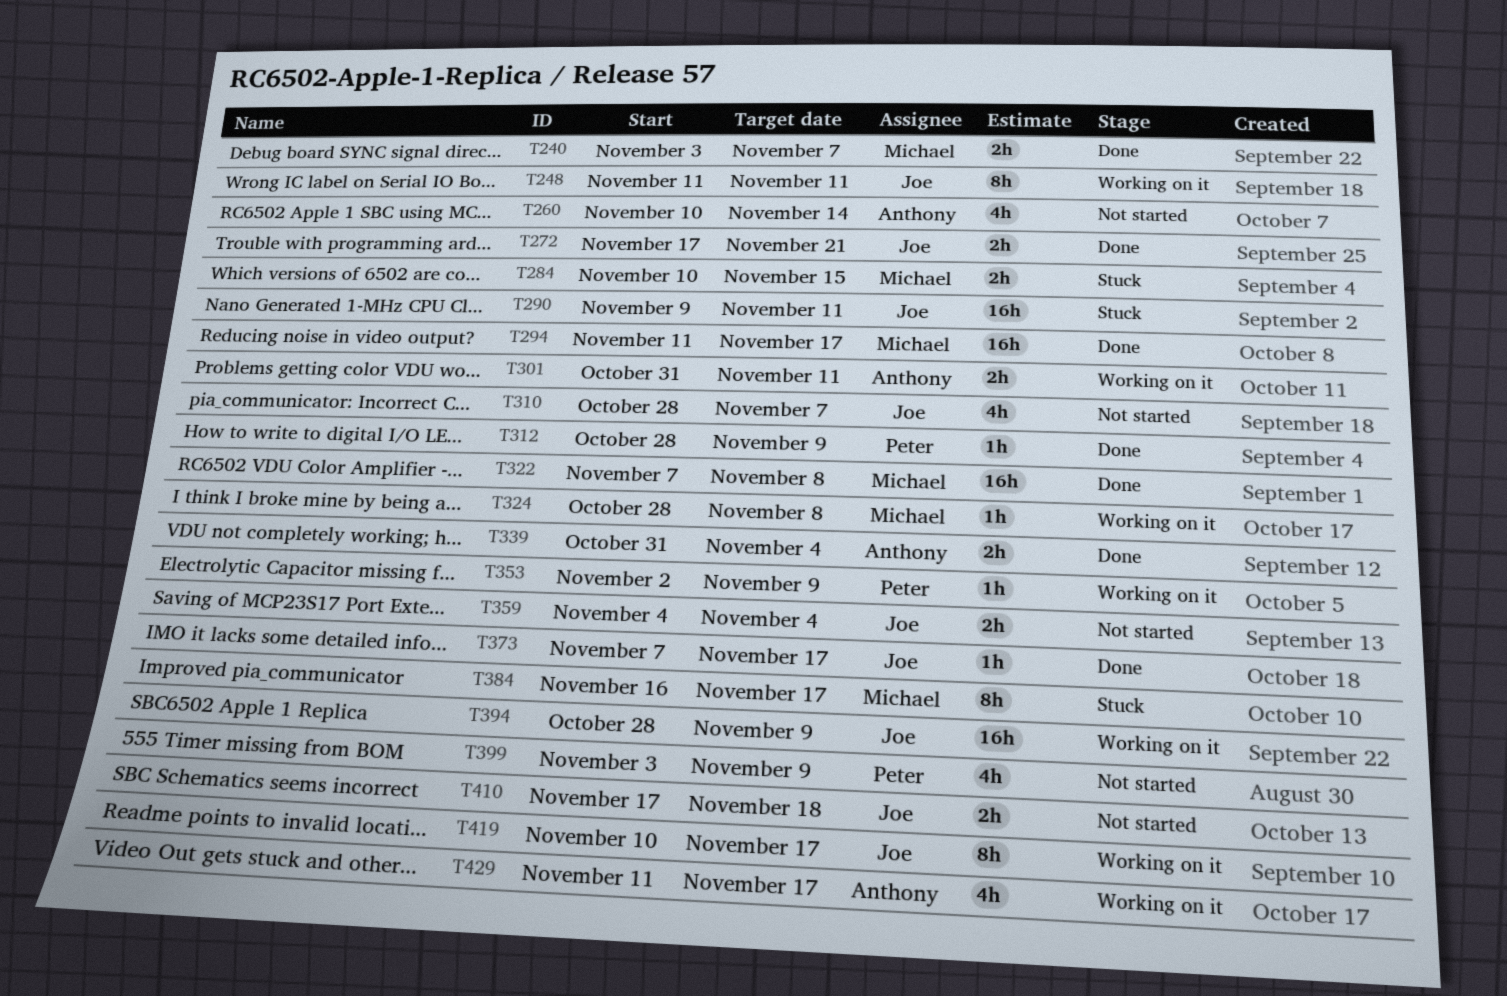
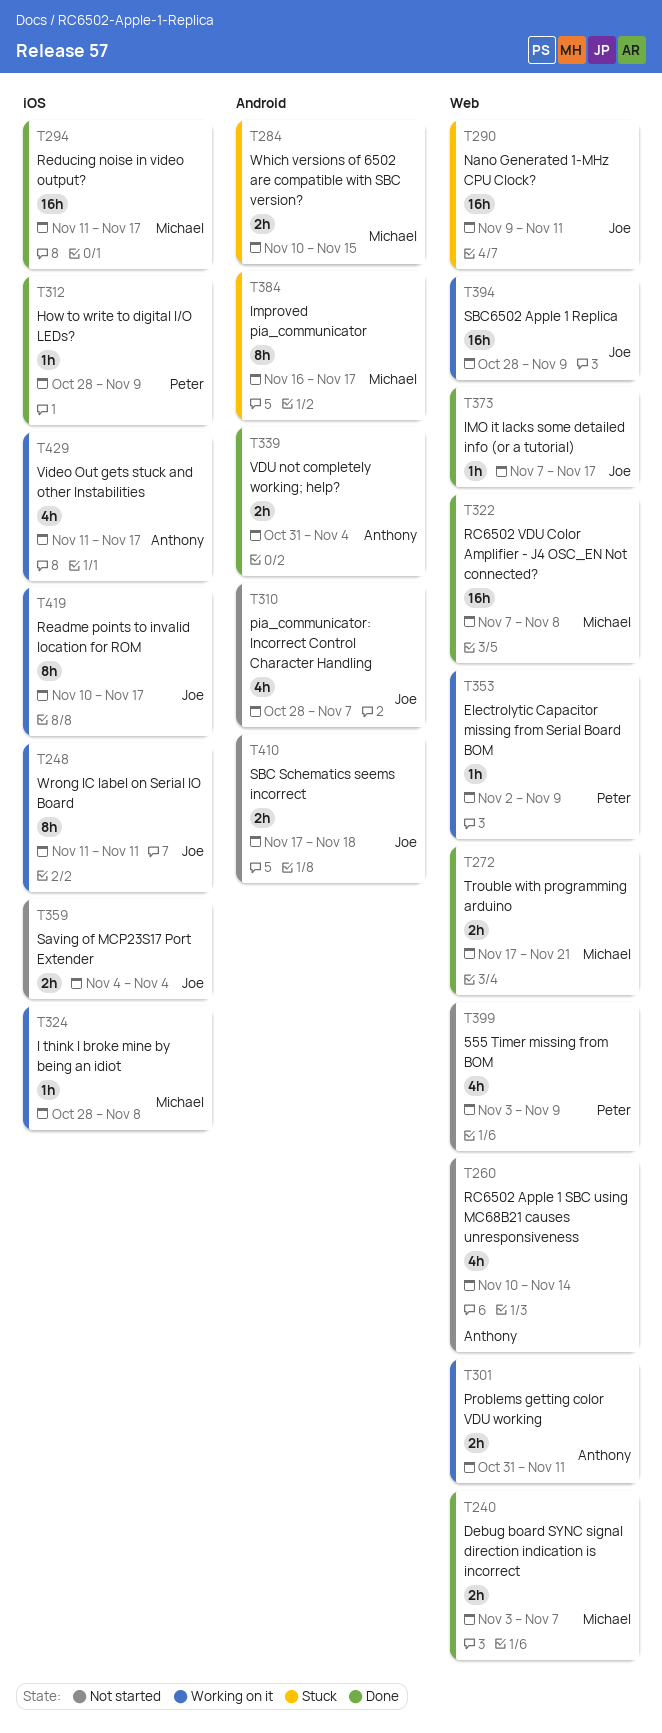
T272, owner: Joe -> Michael

